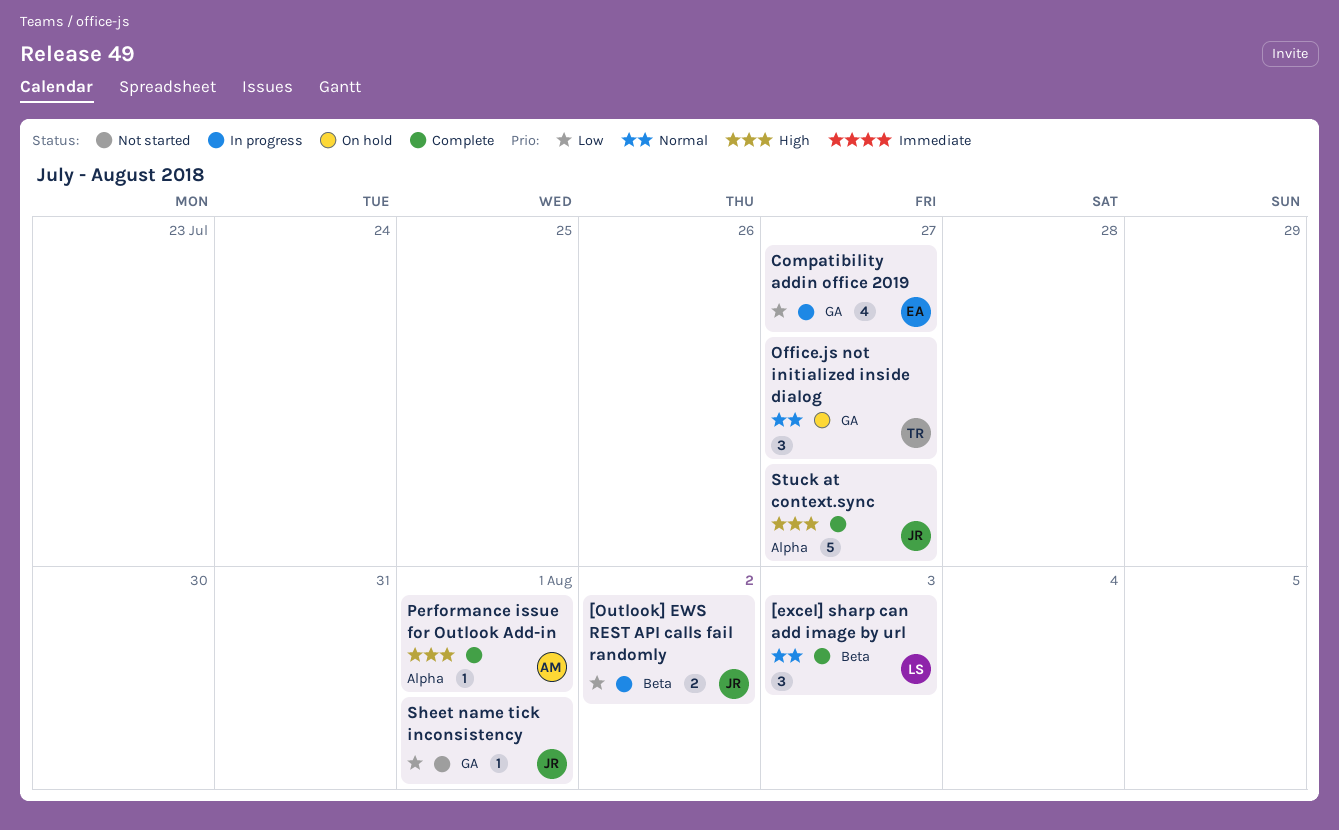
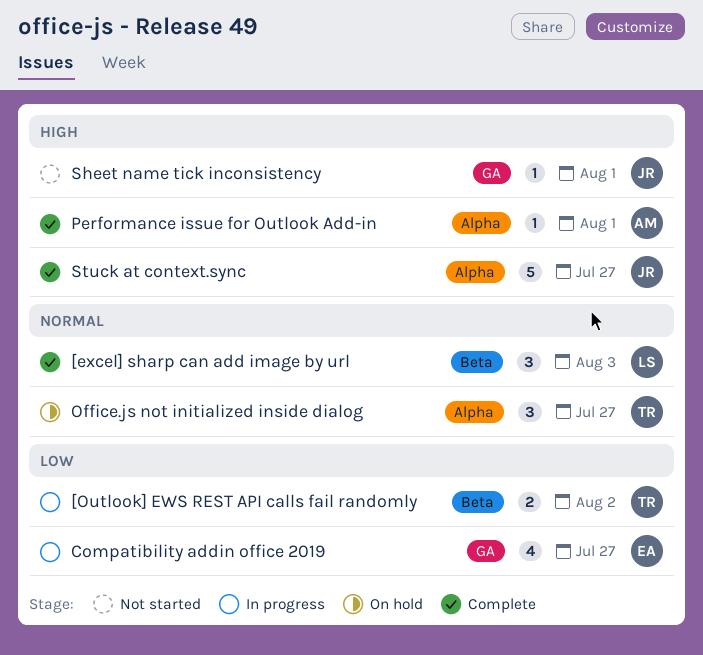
[Outlook] EWS REST API calls fail randomly, owner: JR -> TR
Office.js not initialized inside dialog, label: GA -> Alpha
Sheet name tick inconsistency, priority: Low -> High

